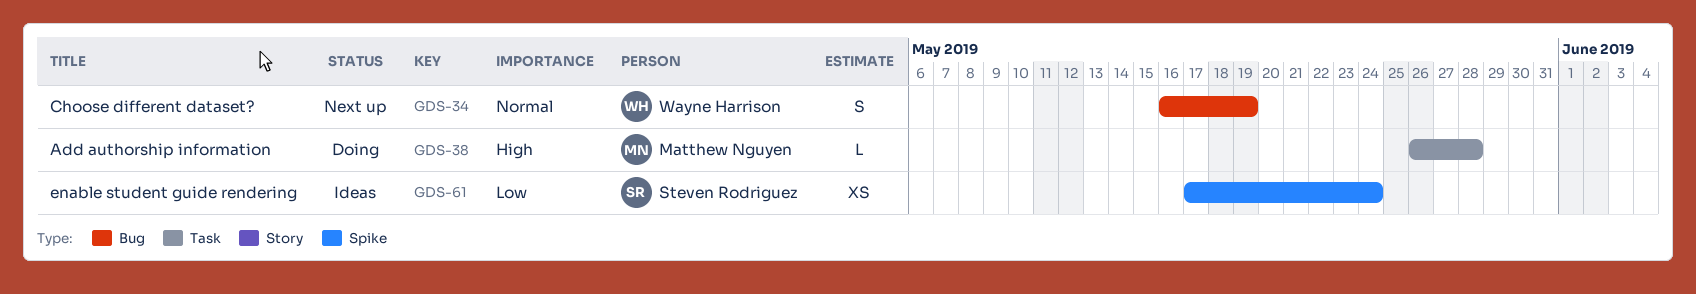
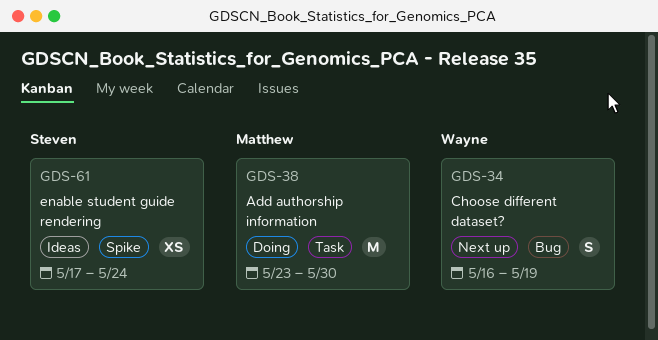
GDS-38, estimate: L -> M
GDS-38, start: May 26 -> May 23
GDS-38, due: May 28 -> May 30

